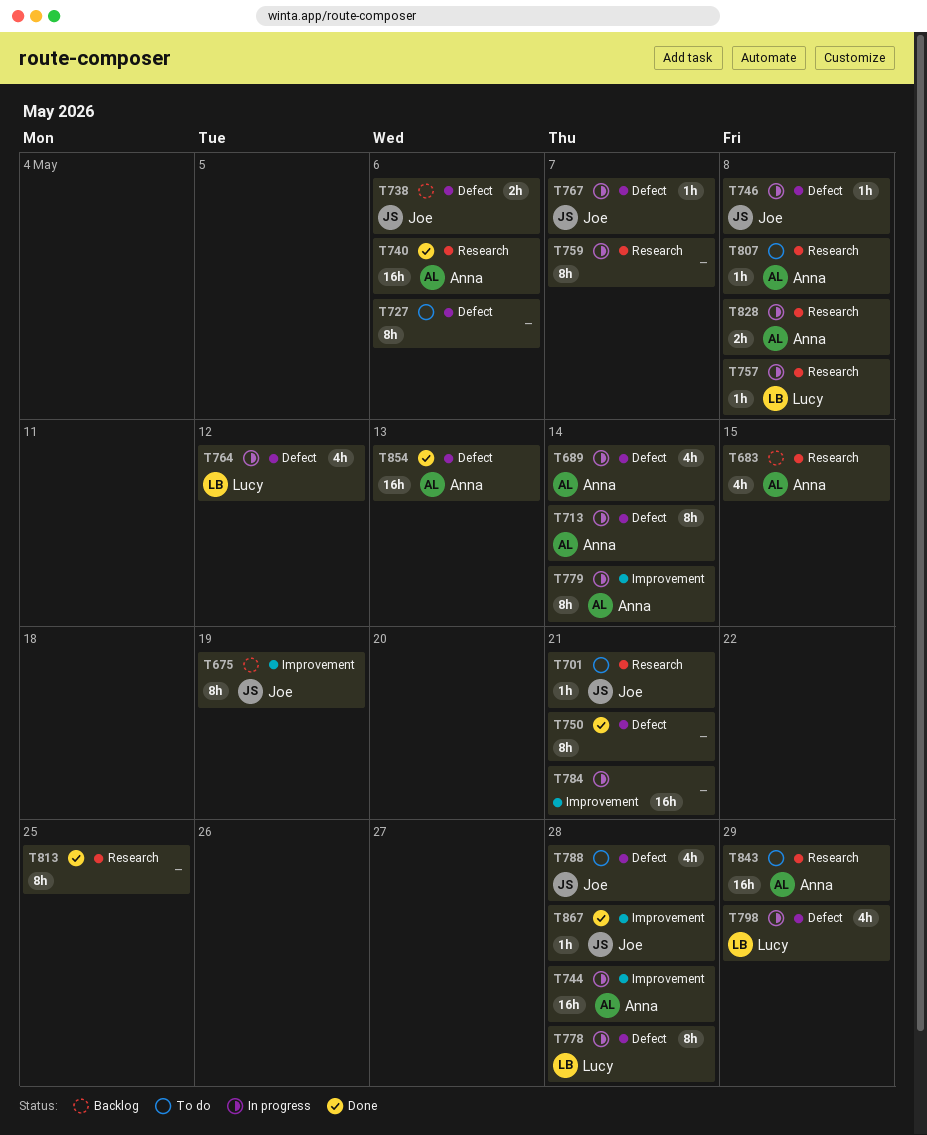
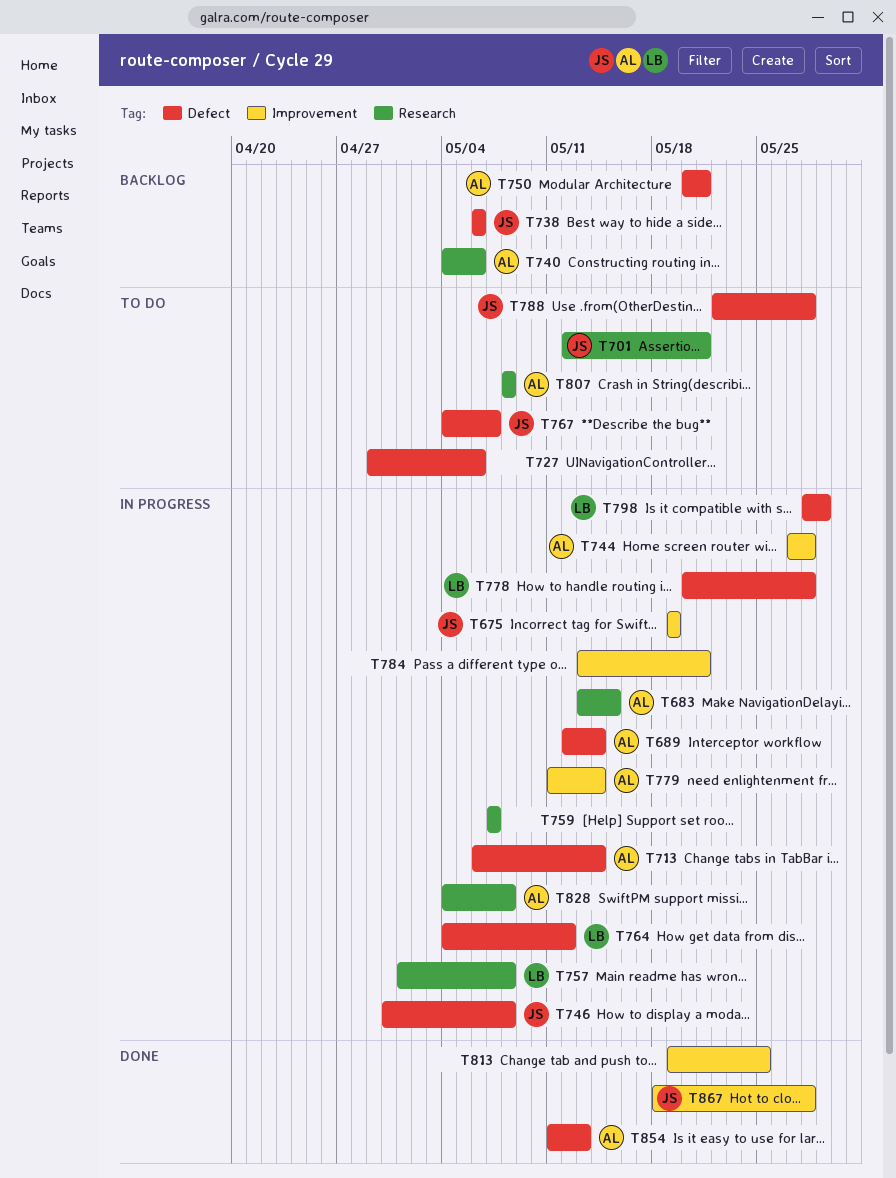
T675, status: Backlog -> In progress
T683, status: Backlog -> In progress
T740, status: Done -> Backlog
T750, status: Done -> Backlog
T750, owner: none -> Anna
T767, status: In progress -> To do
T813, label: Research -> Improvement
T843: present -> none

